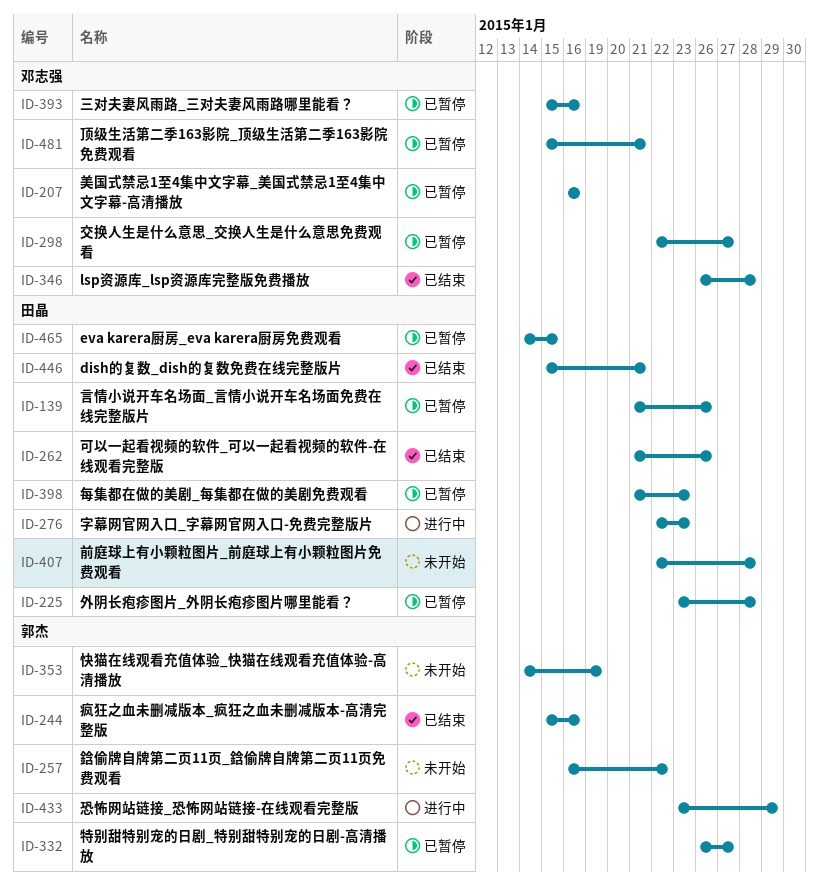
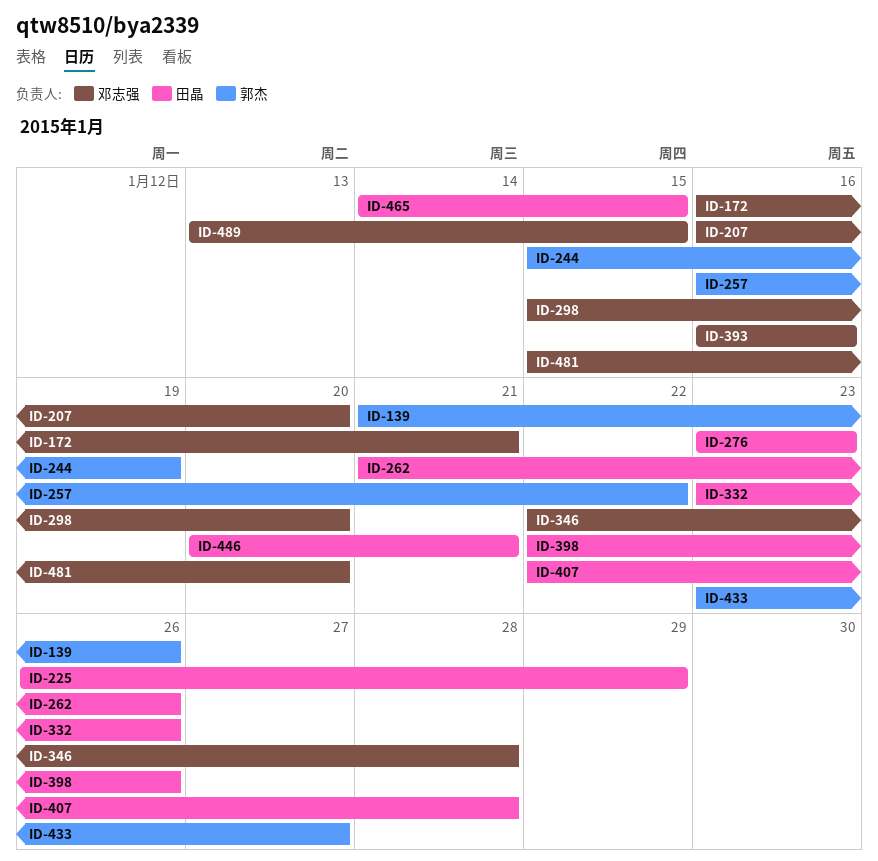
ID-139, owner: 田晶 -> 郭杰
ID-172: none -> present
ID-207, due: Jan 16 -> Jan 20
ID-225, start: Jan 23 -> Jan 26
ID-225, due: Jan 28 -> Jan 29
ID-244, due: Jan 16 -> Jan 19
ID-276, start: Jan 22 -> Jan 23
ID-298, start: Jan 22 -> Jan 15
ID-298, due: Jan 27 -> Jan 20
ID-332, owner: 郭杰 -> 田晶
ID-332, start: Jan 26 -> Jan 23
ID-332, due: Jan 27 -> Jan 26
ID-346, start: Jan 26 -> Jan 22
ID-353: present -> none
ID-393, start: Jan 15 -> Jan 16
ID-398, start: Jan 21 -> Jan 22
ID-398, due: Jan 23 -> Jan 26
ID-433, due: Jan 29 -> Jan 27
ID-446, start: Jan 15 -> Jan 20
ID-481, due: Jan 21 -> Jan 20
ID-489: none -> present

